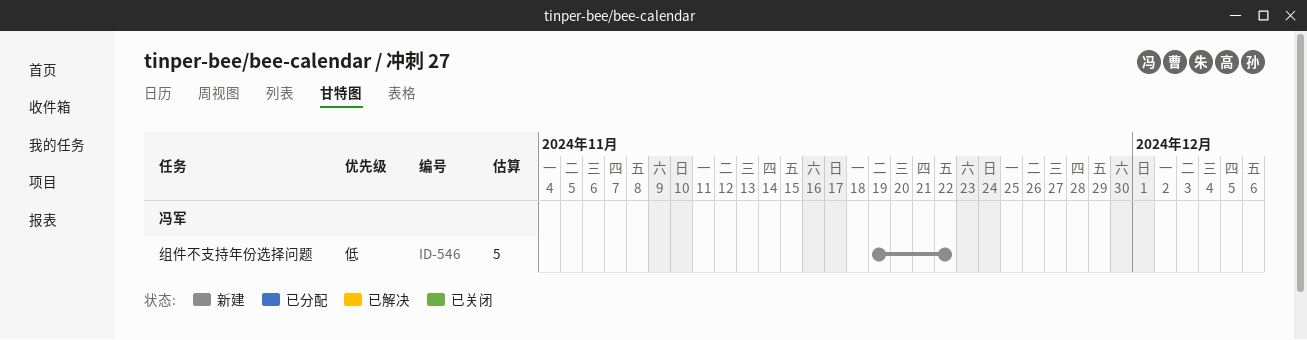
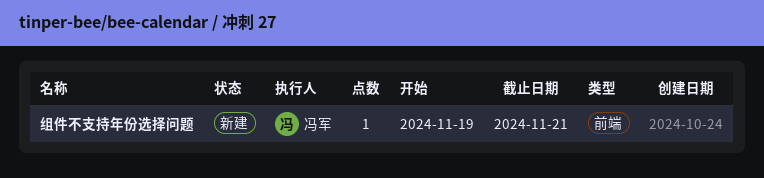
组件不支持年份选择问题, estimate: 5 -> 1
组件不支持年份选择问题, due: Nov 22 -> Nov 21

